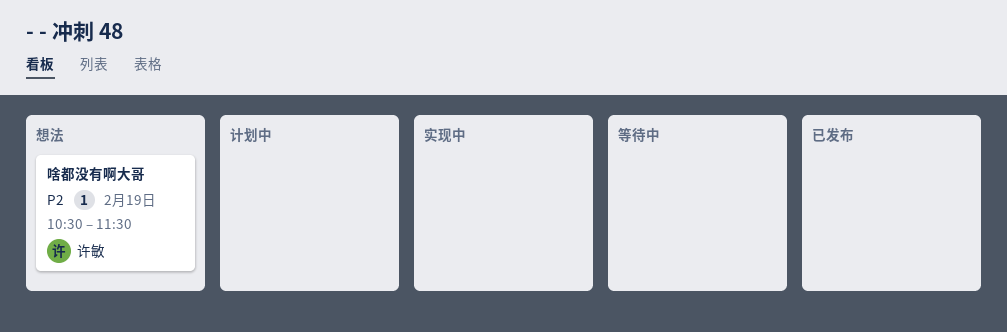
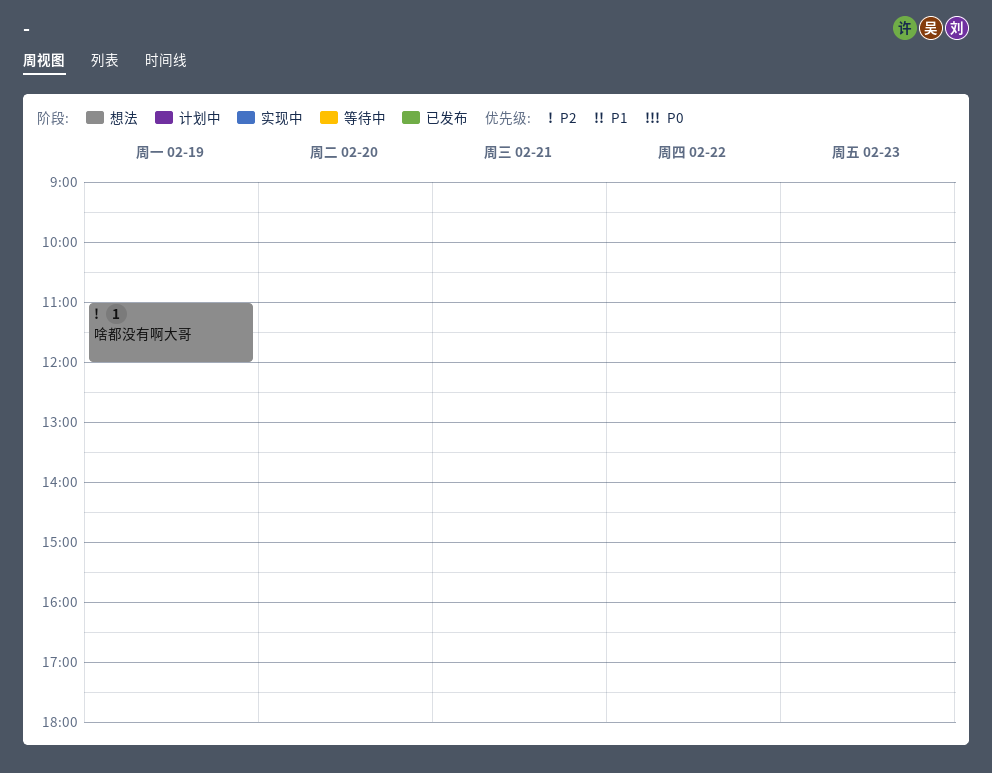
啥都没有啊大哥, begins: 10:30 -> 11:00
啥都没有啊大哥, ends: 11:30 -> 12:00

